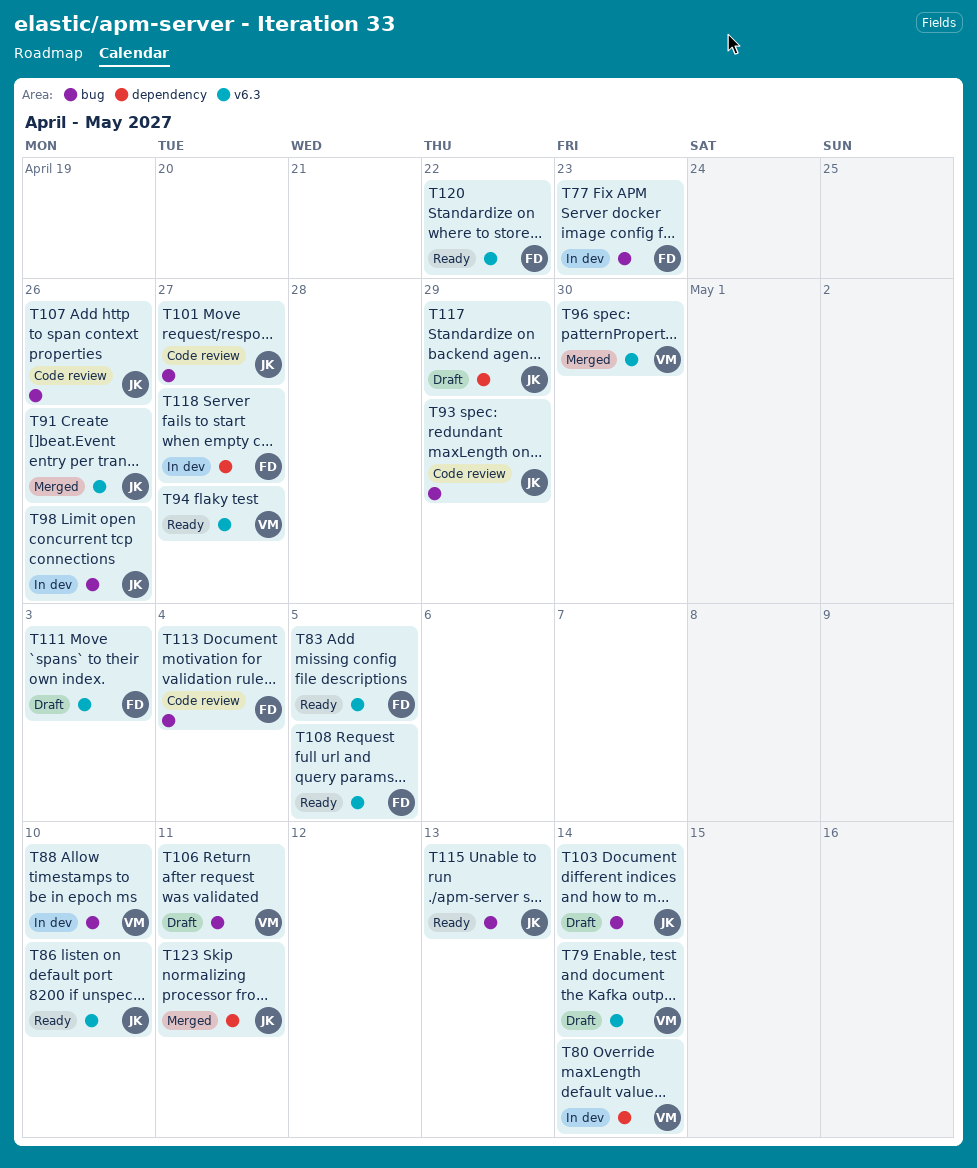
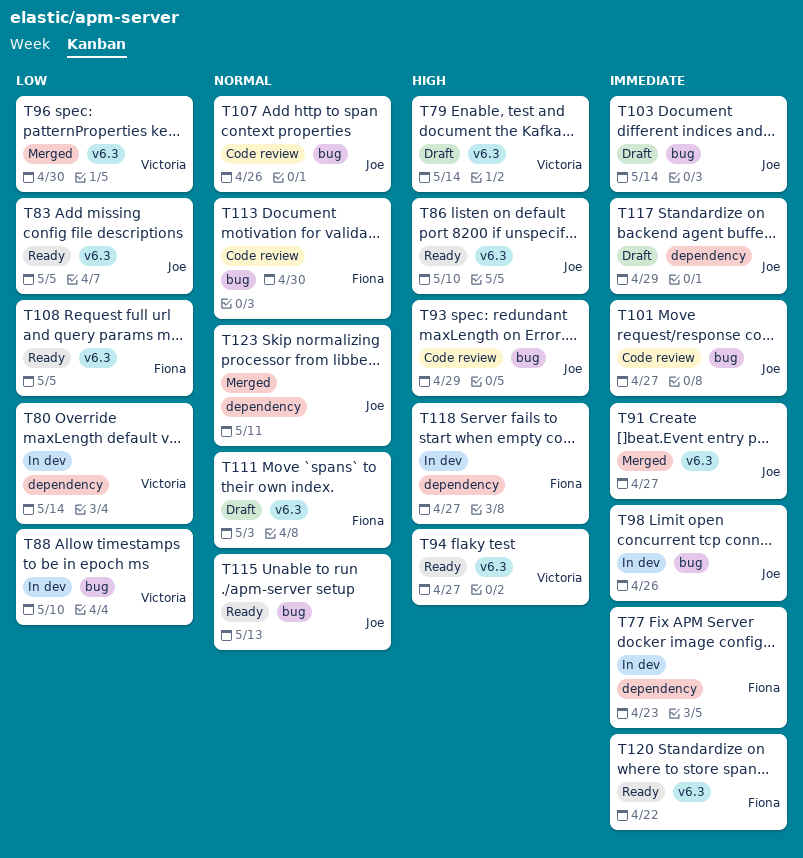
T77, label: bug -> dependency
T83, owner: Fiona -> Joe
T91, due: Apr 26 -> Apr 27
T106: present -> none
T113, due: May 4 -> Apr 30

